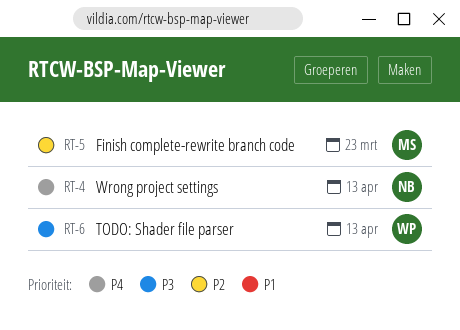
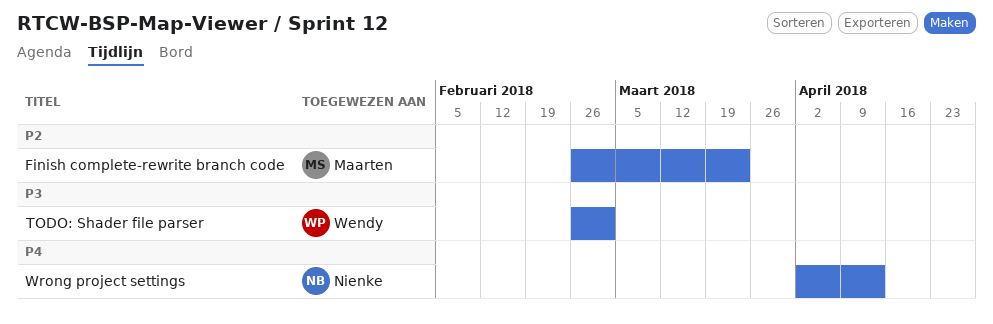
TODO: Shader file parser, due: Apr 13 -> Mar 2

